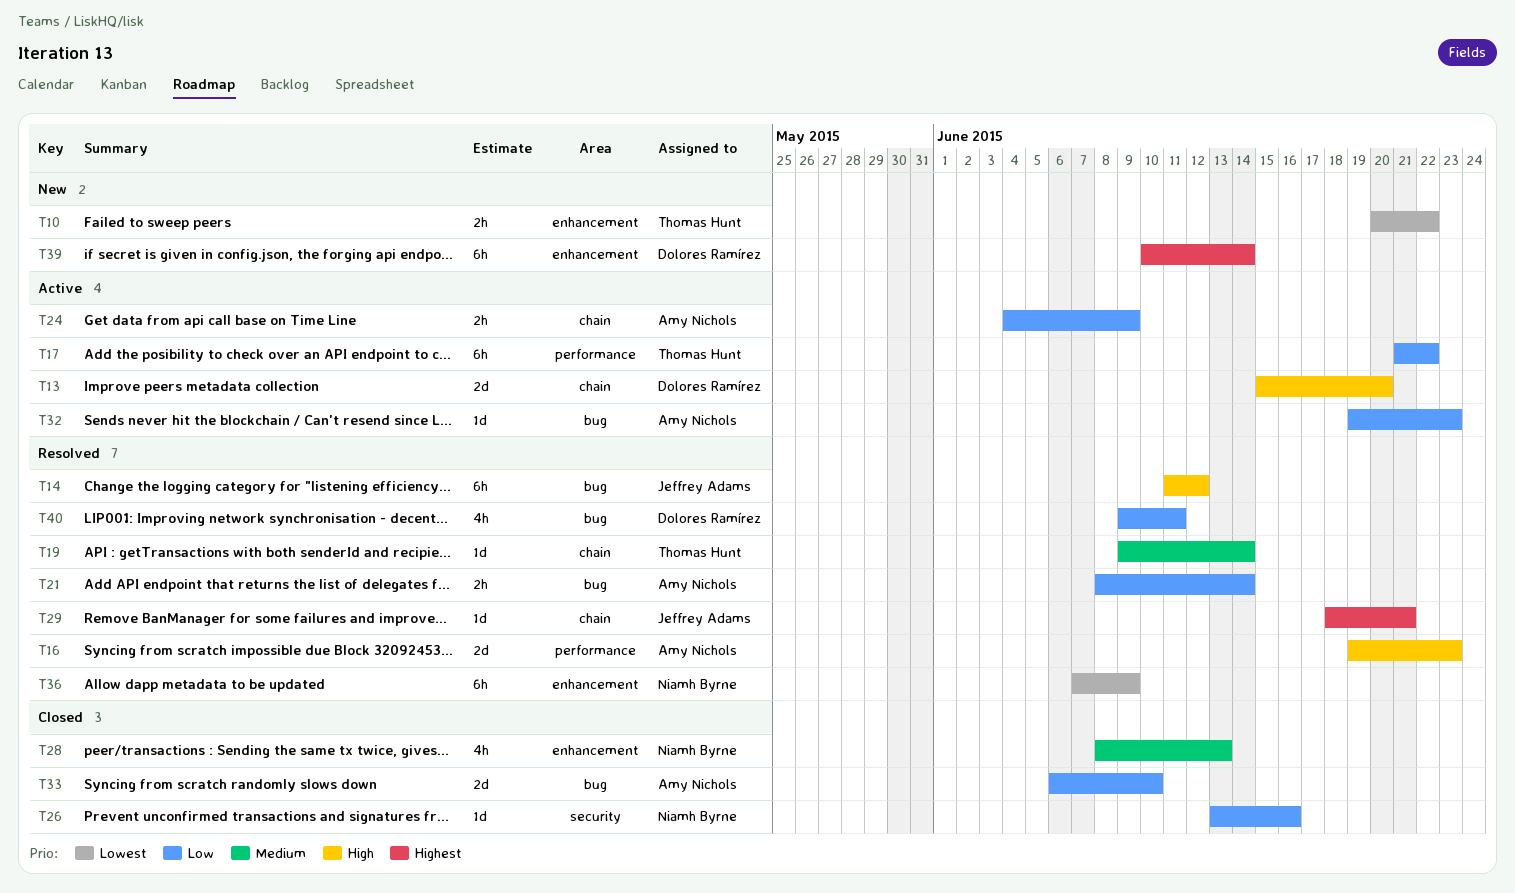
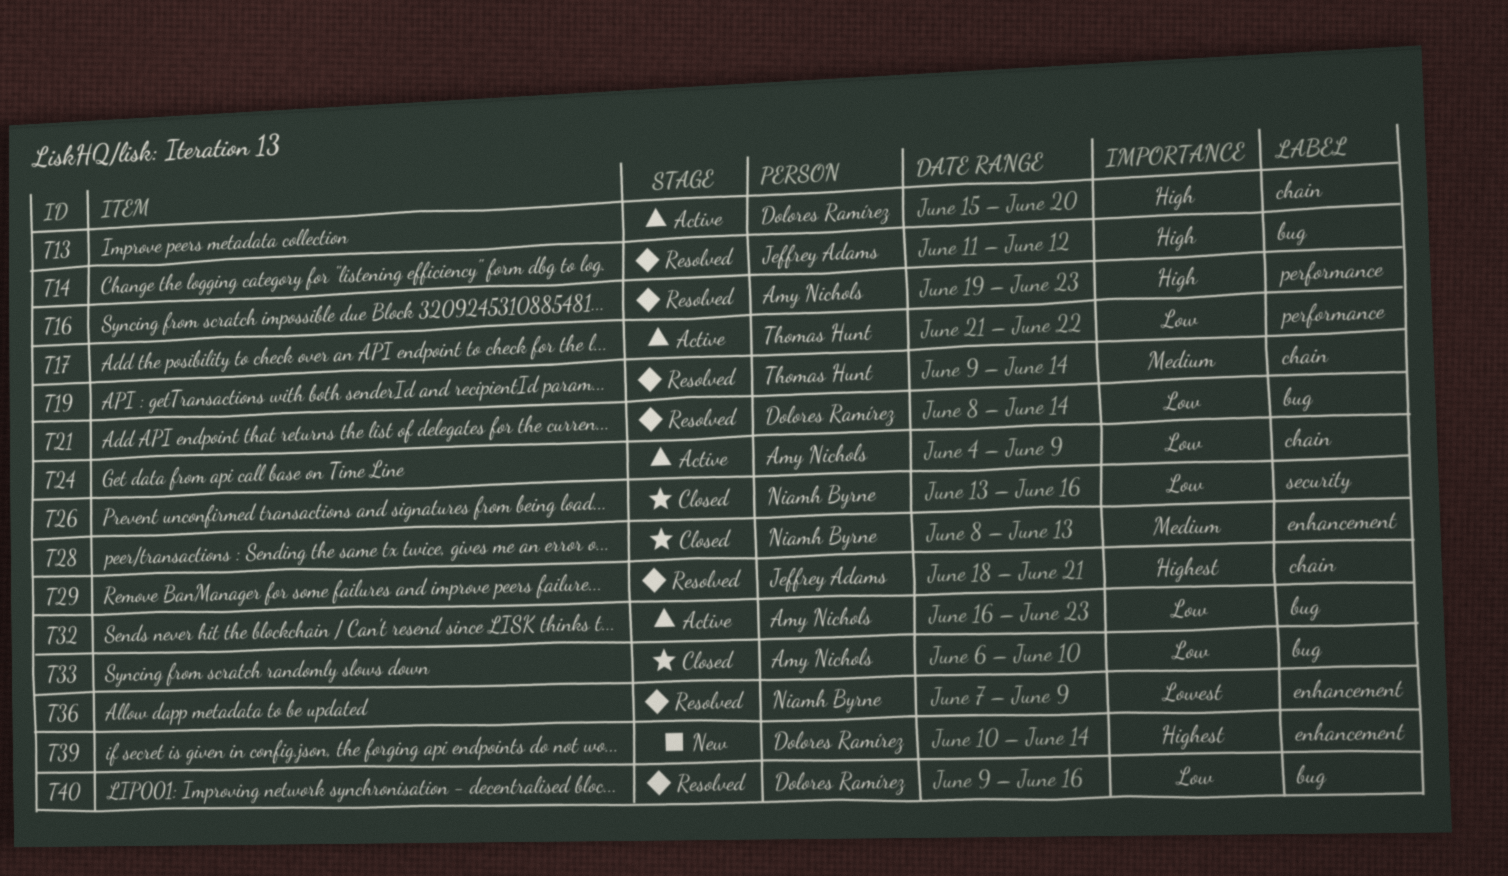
T10: present -> none
T21, owner: Amy Nichols -> Dolores Ramírez
T32, start: Jun 19 -> Jun 16
T40, due: Jun 11 -> Jun 16

